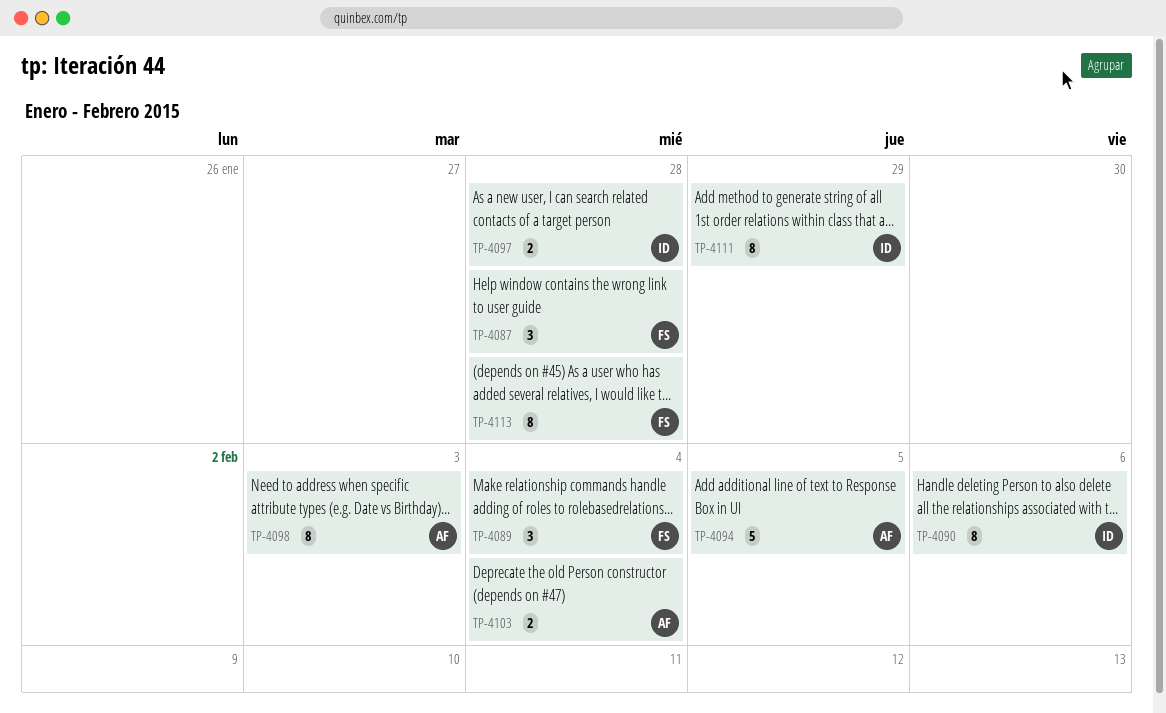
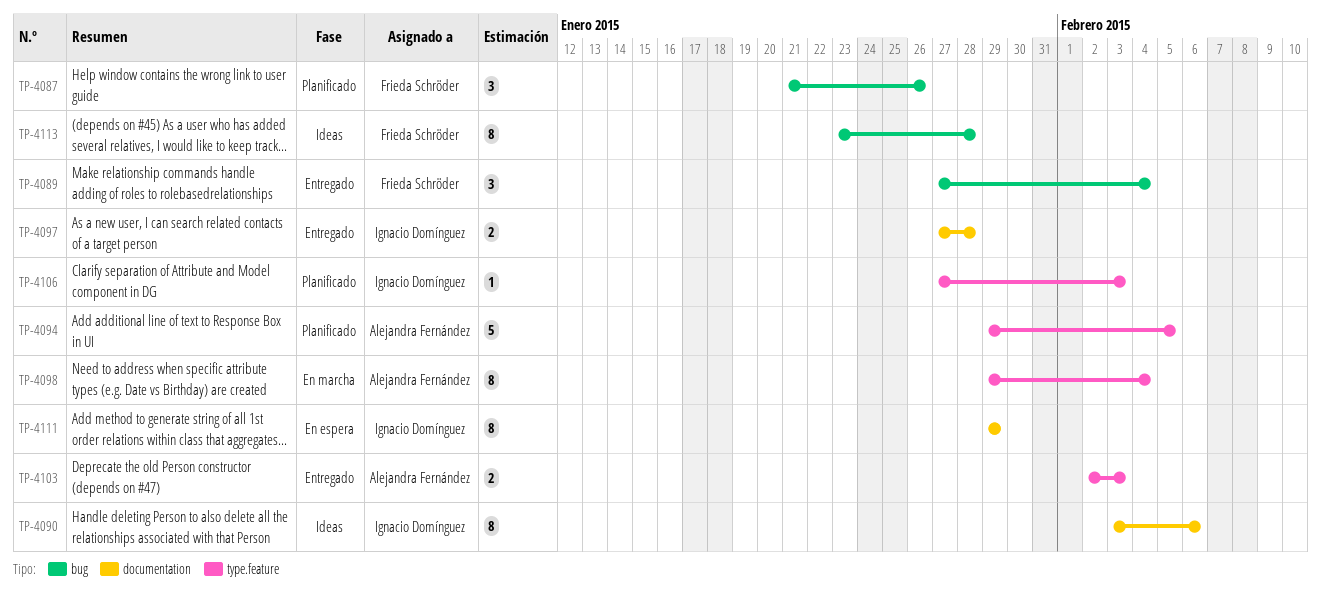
TP-4087, due: Jan 28 -> Jan 26
TP-4098, due: Feb 3 -> Feb 4
TP-4103, due: Feb 4 -> Feb 3
TP-4106: none -> present

